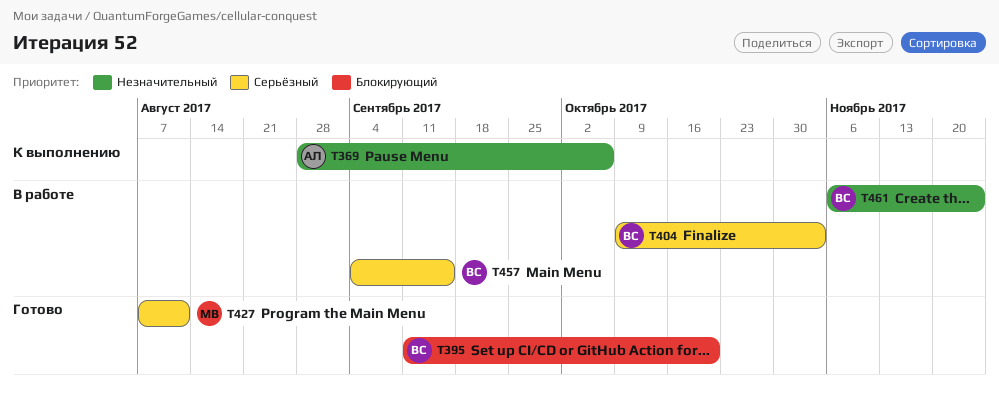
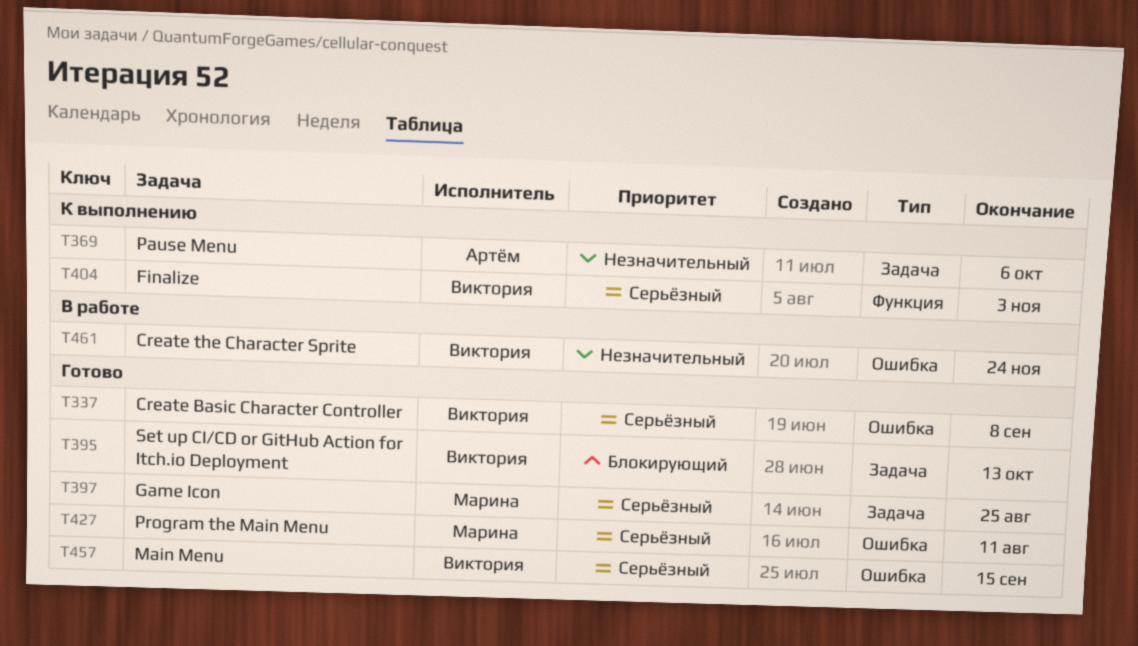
T337: none -> present
T395, due: Oct 20 -> Oct 13
T397: none -> present
T404, status: В работе -> К выполнению
T457, status: В работе -> Готово

